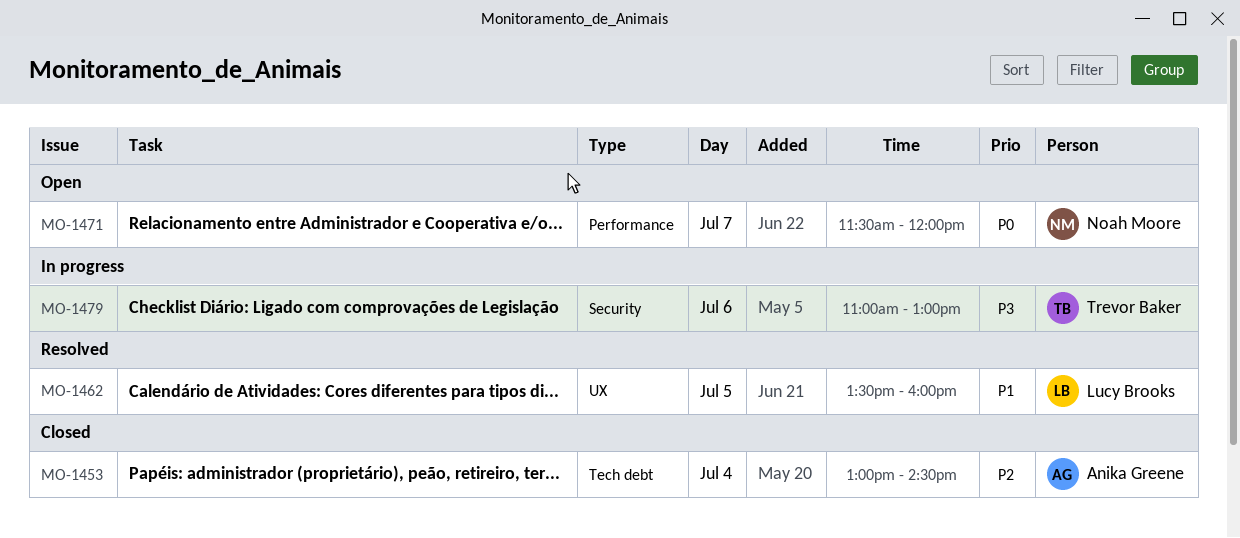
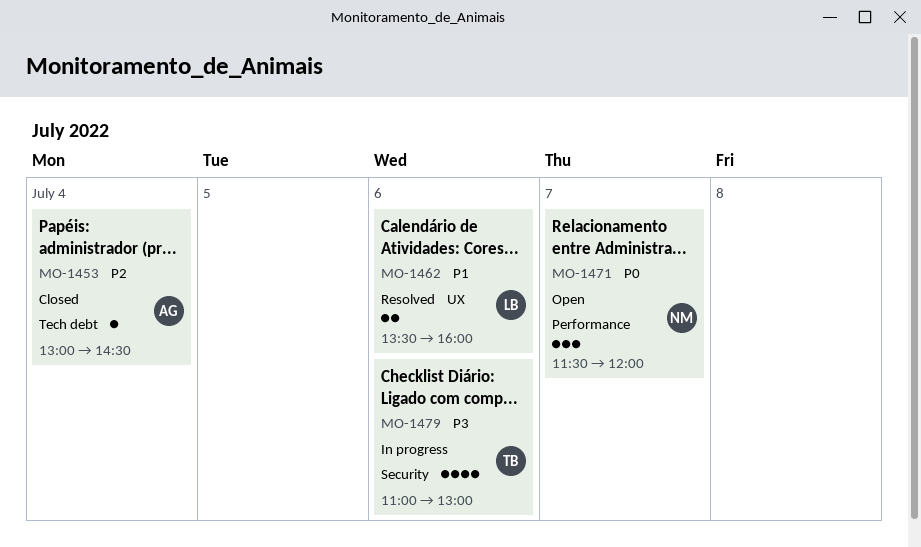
MO-1462, day: Jul 5 -> Jul 6

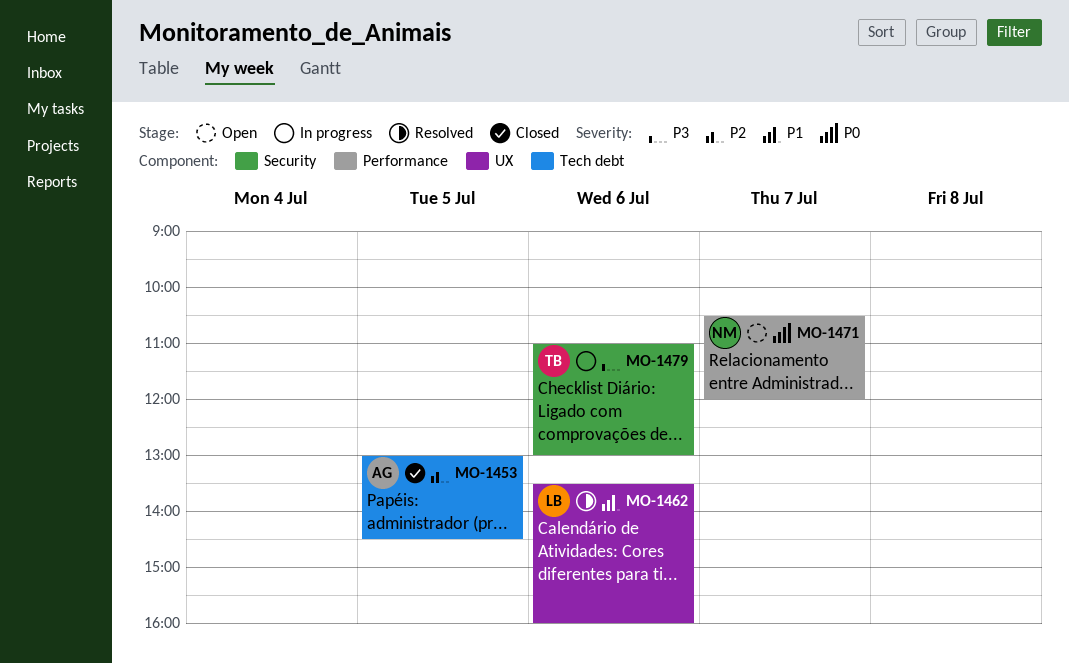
MO-1453, day: Jul 4 -> Jul 5
MO-1471, begins: 11:30 -> 10:30

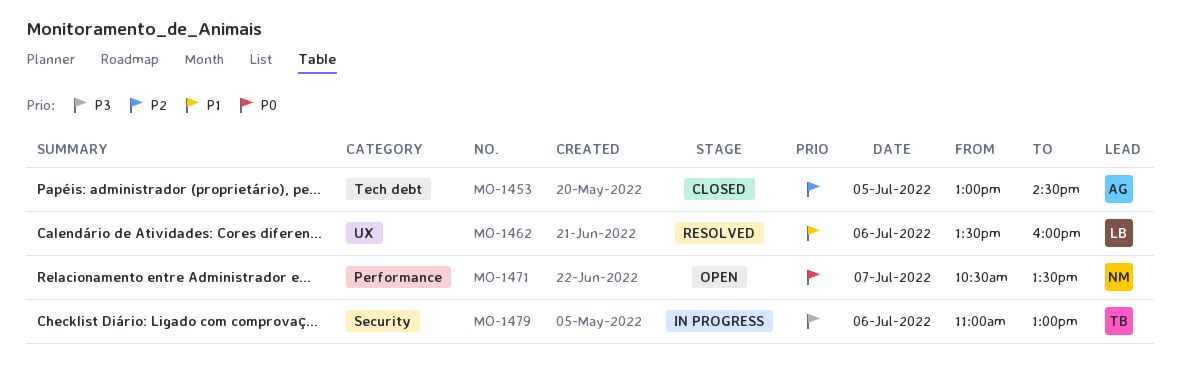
MO-1471, ends: 12:00 -> 13:30

